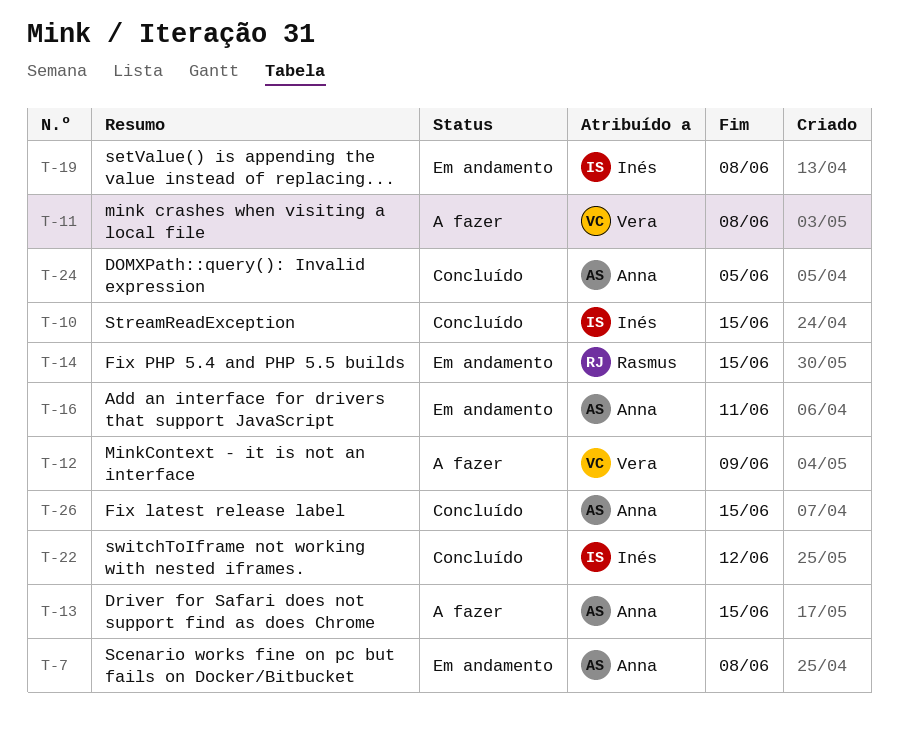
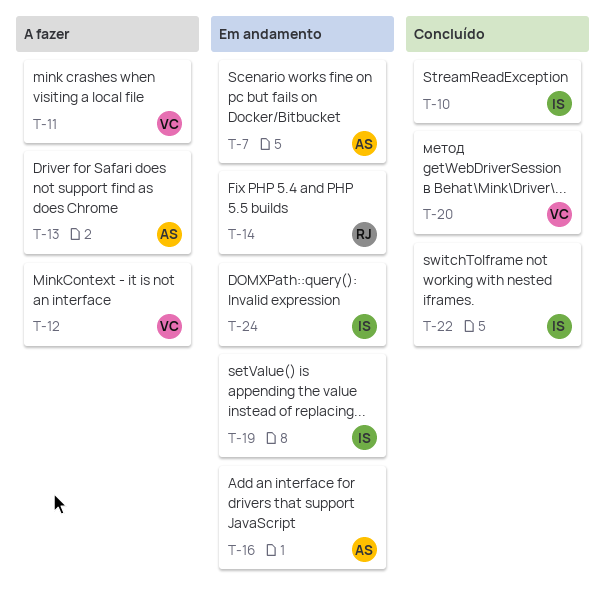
T-20: none -> present
T-24, status: Concluído -> Em andamento
T-24, owner: Anna -> Inés
T-26: present -> none

